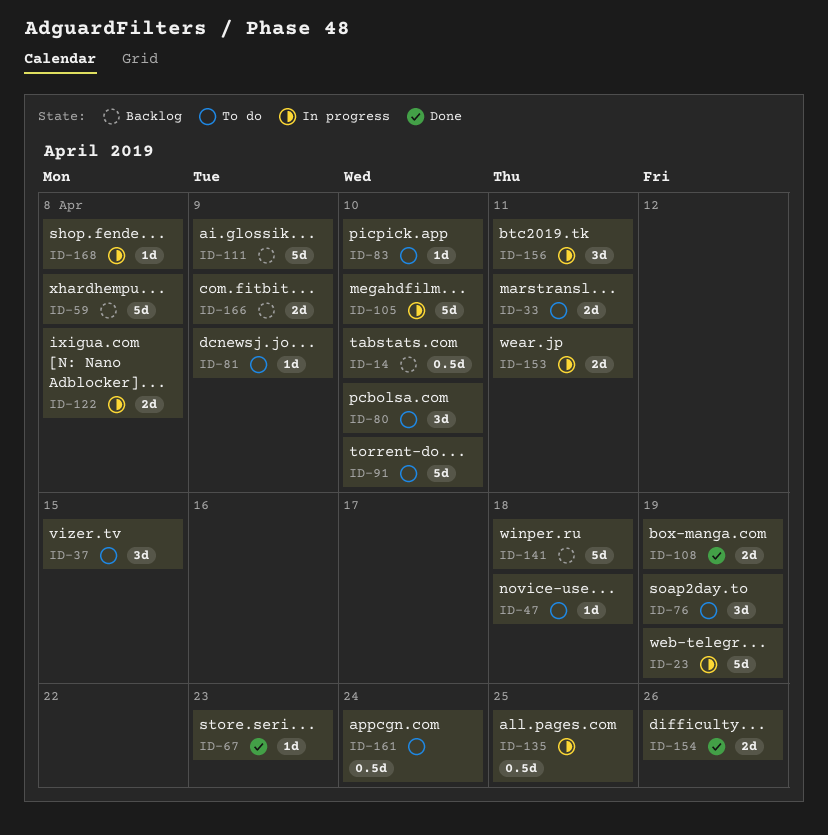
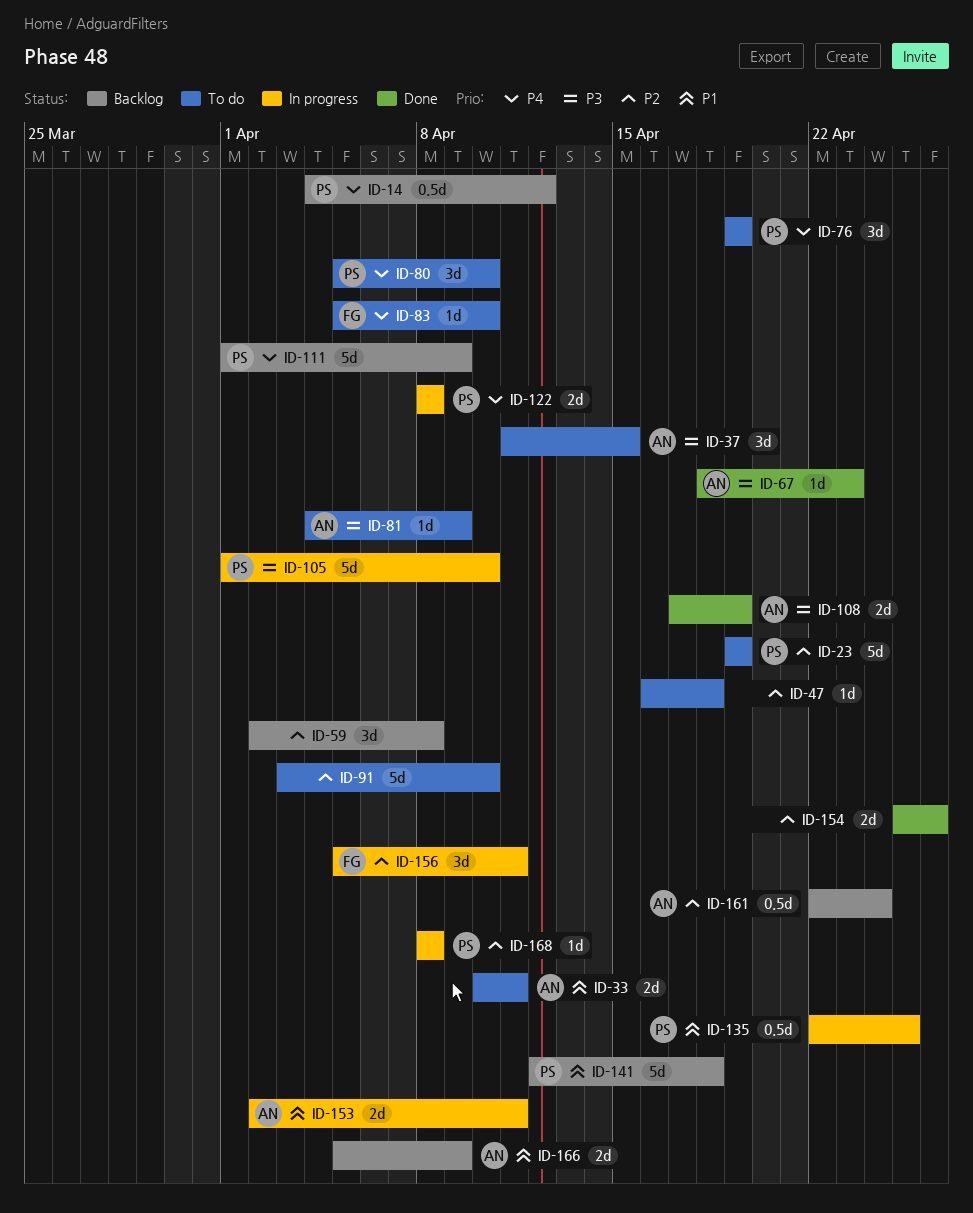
ID-14, due: Apr 10 -> Apr 12
ID-23, status: In progress -> To do
ID-59, estimate: 5d -> 3d
ID-161, status: To do -> Backlog

